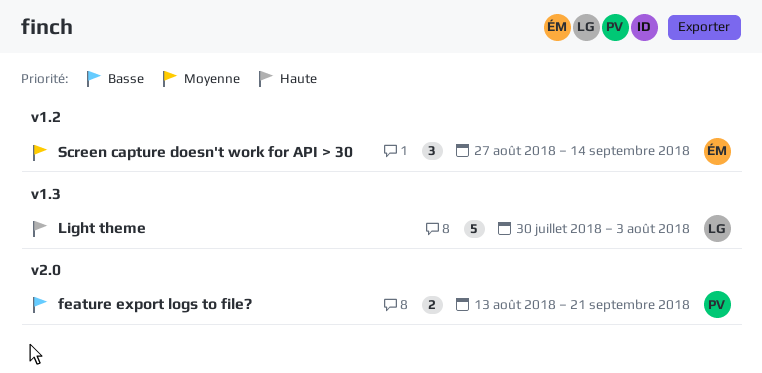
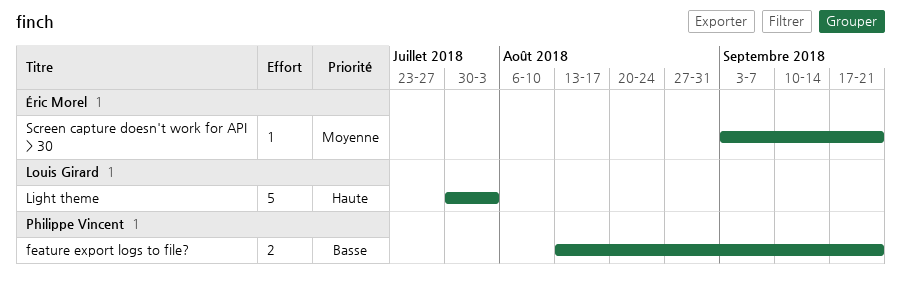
Screen capture doesn't work for API > 30, estimate: 3 -> 1
Screen capture doesn't work for API > 30, start: Aug 27 -> Sep 3
Screen capture doesn't work for API > 30, due: Sep 14 -> Sep 21

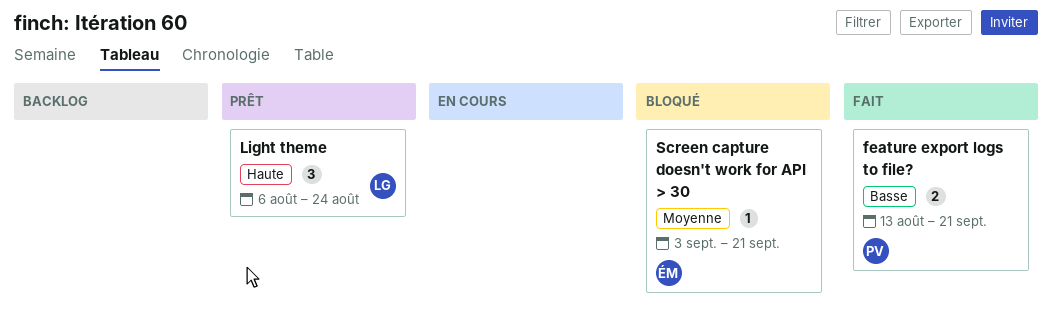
Light theme, estimate: 5 -> 3
Light theme, start: Jul 30 -> Aug 6
Light theme, due: Aug 3 -> Aug 24

